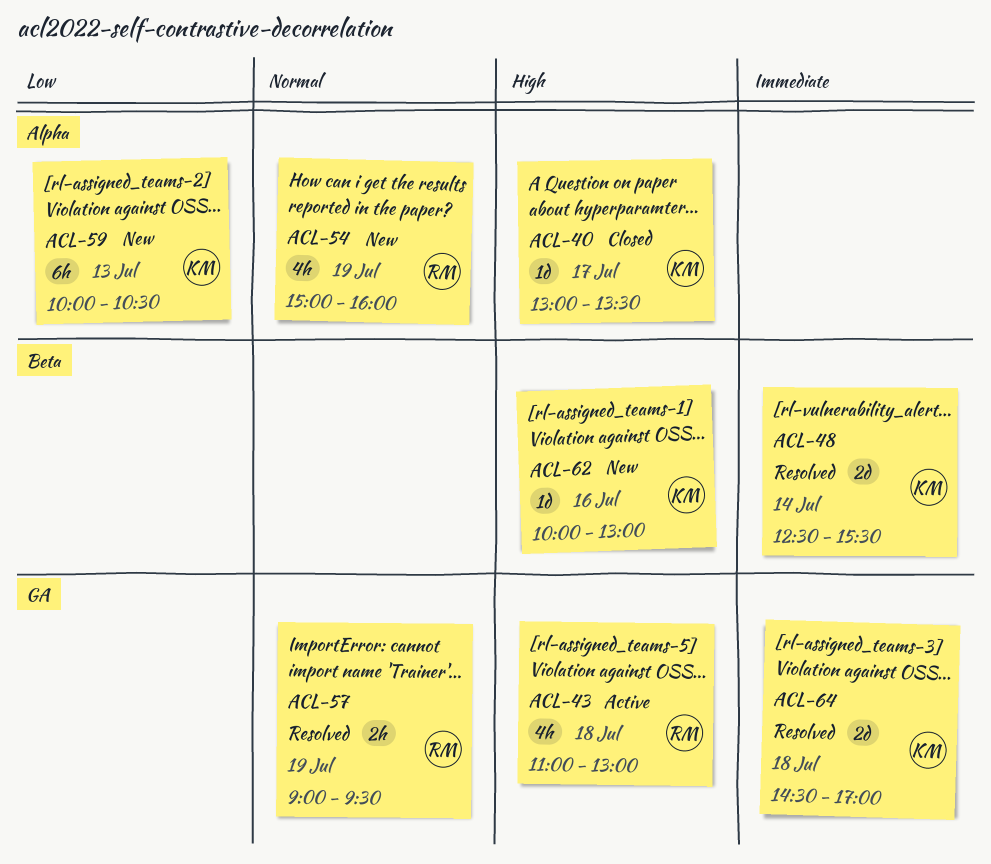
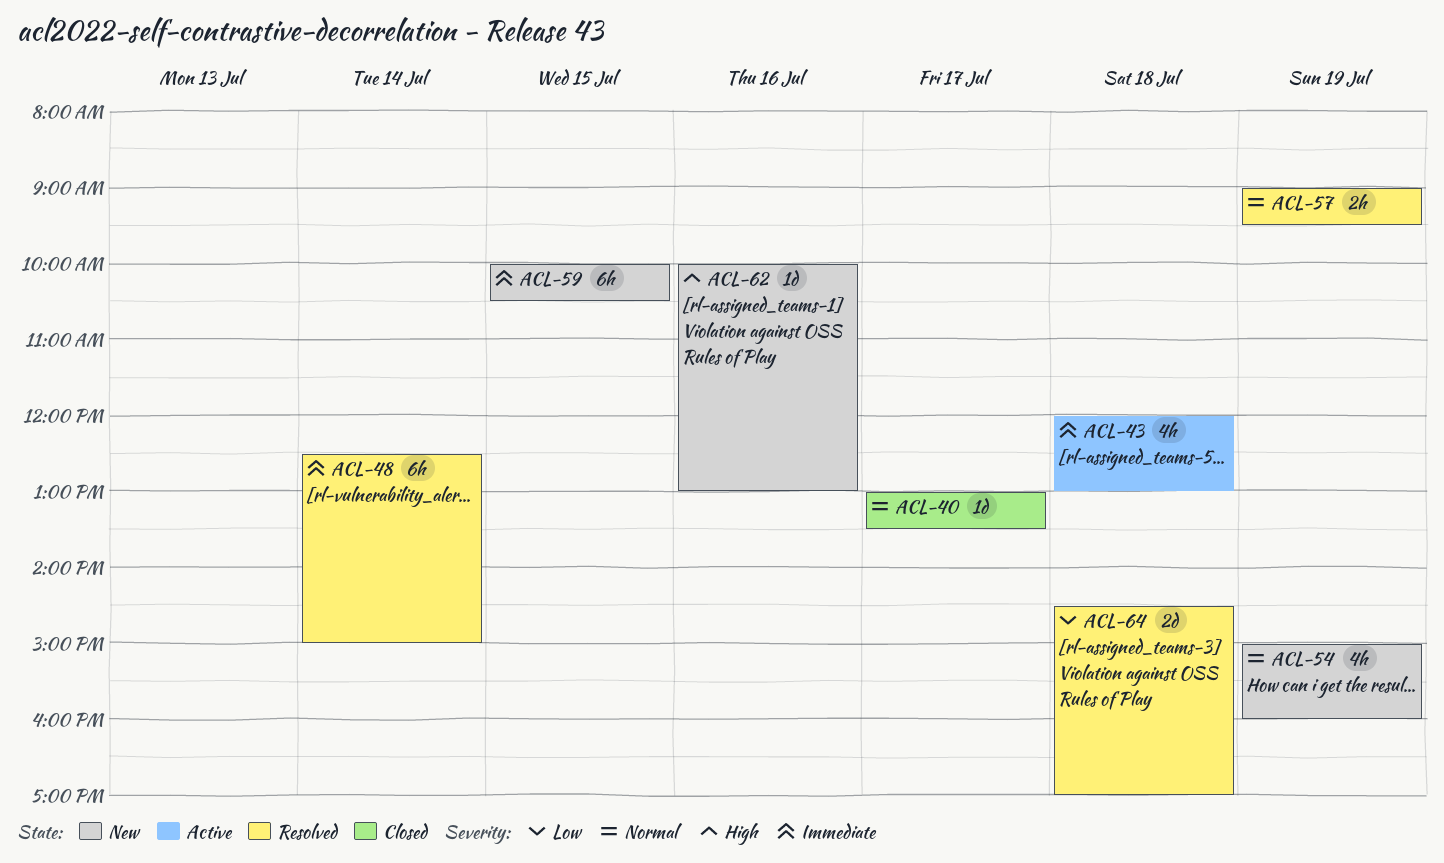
ACL-40, priority: High -> Normal
ACL-43, priority: High -> Immediate
ACL-43, begins: 11:00 -> 12:00
ACL-48, estimate: 2d -> 6h
ACL-48, ends: 15:30 -> 15:00
ACL-59, priority: Low -> Immediate
ACL-59, day: Jul 13 -> Jul 15
ACL-64, priority: Immediate -> Low

